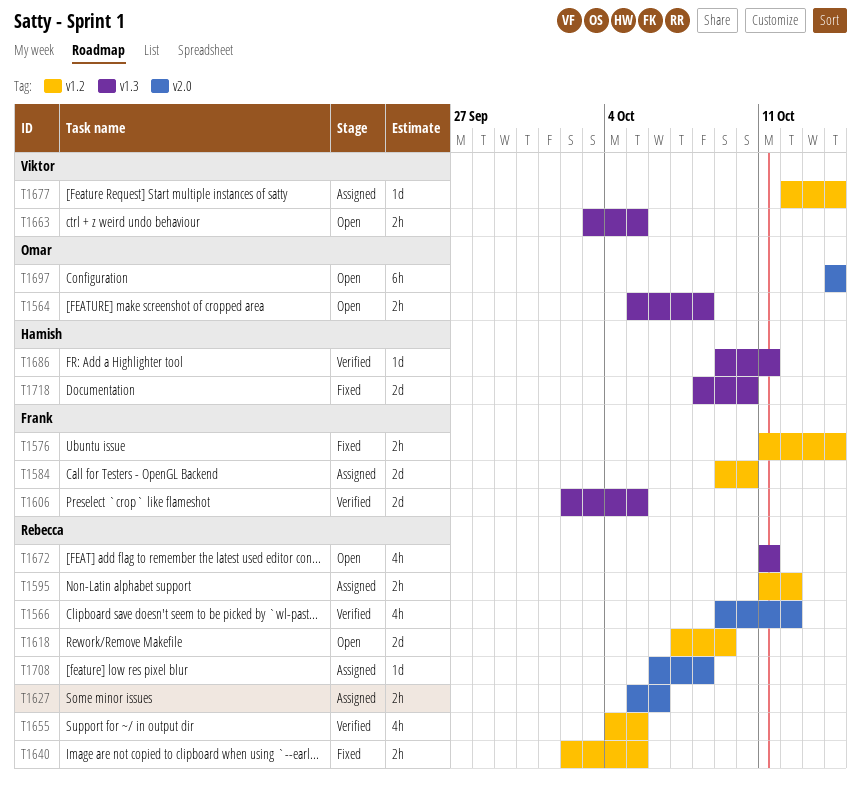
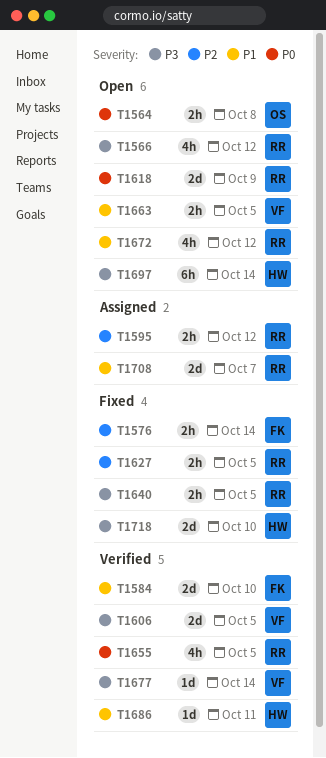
T1566, status: Verified -> Open
T1584, status: Assigned -> Verified
T1606, owner: Frank -> Viktor
T1627, status: Assigned -> Fixed
T1627, due: Oct 6 -> Oct 5
T1672, due: Oct 11 -> Oct 12
T1677, status: Assigned -> Verified
T1697, owner: Omar -> Hamish
T1708, estimate: 1d -> 2d
T1708, due: Oct 8 -> Oct 7

